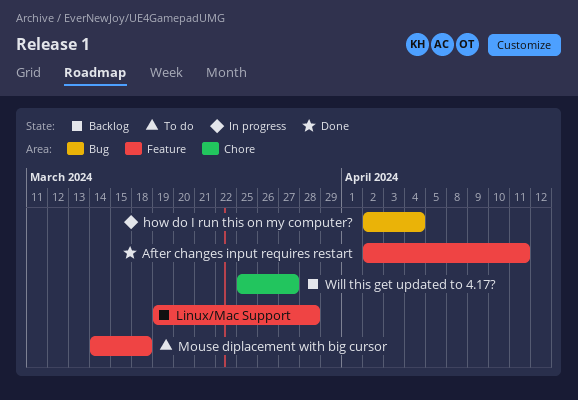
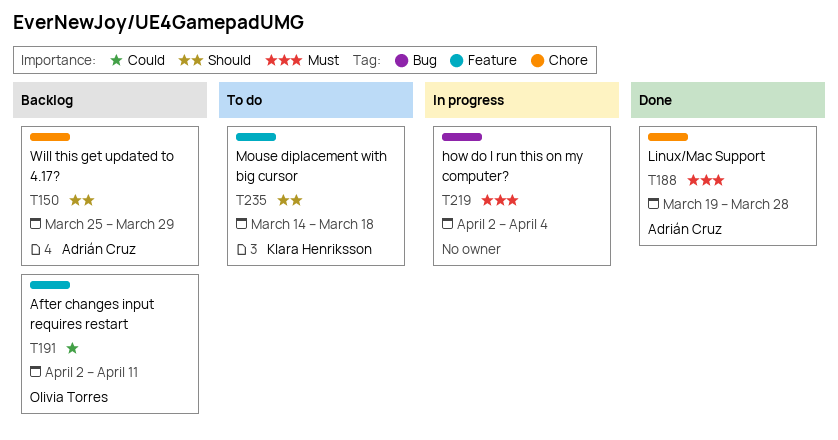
After changes input requires restart, status: Done -> Backlog
Linux/Mac Support, status: Backlog -> Done
Linux/Mac Support, label: Feature -> Chore
Will this get updated to 4.17?, due: Mar 27 -> Mar 29

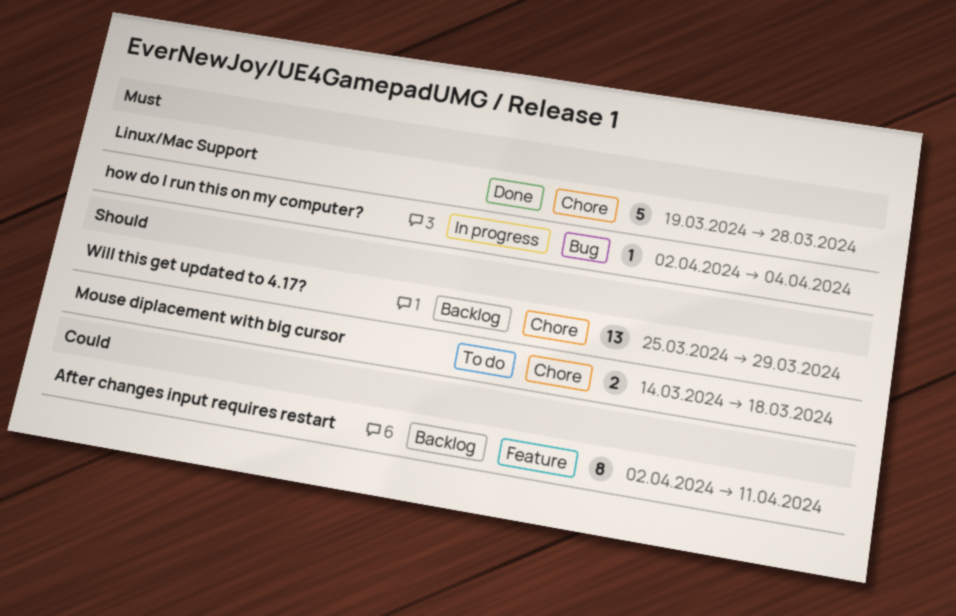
Mouse diplacement with big cursor, label: Feature -> Chore

